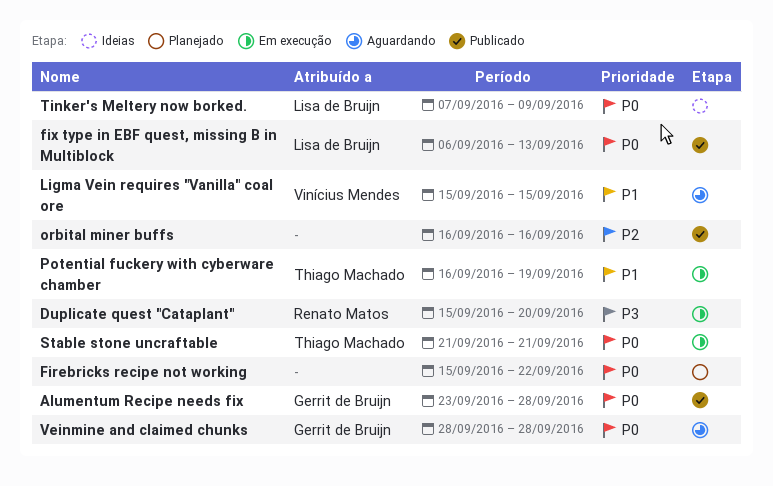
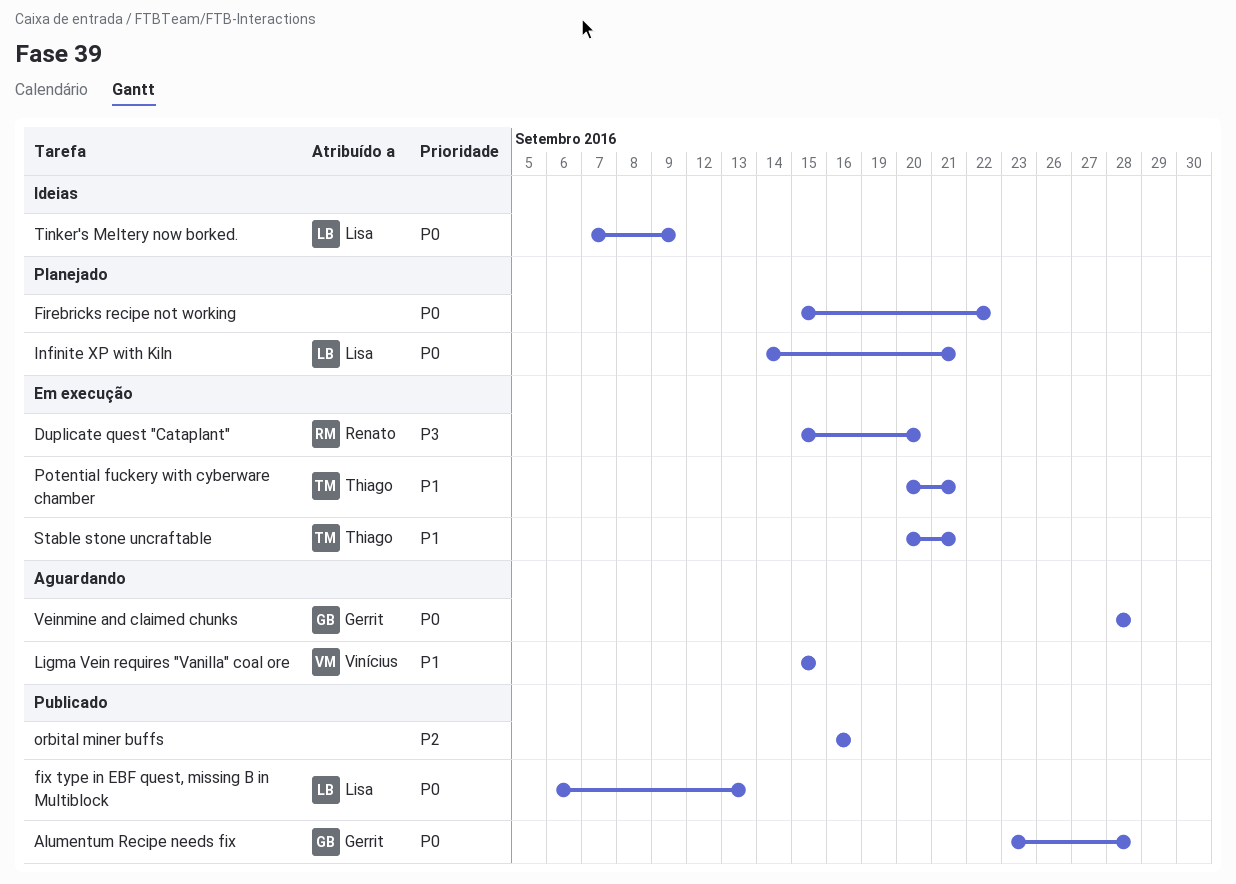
Infinite XP with Kiln: none -> present
Potential fuckery with cyberware chamber, start: Sep 16 -> Sep 20
Potential fuckery with cyberware chamber, due: Sep 19 -> Sep 21
Stable stone uncraftable, priority: P0 -> P1
Stable stone uncraftable, start: Sep 21 -> Sep 20

